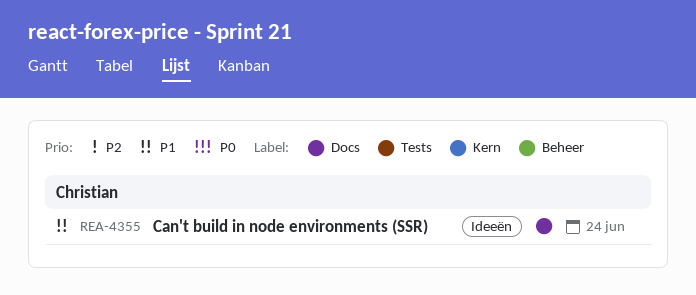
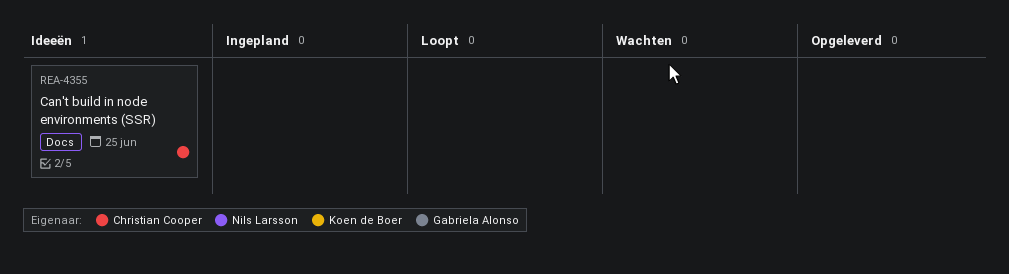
REA-4355, due: Jun 24 -> Jun 25

